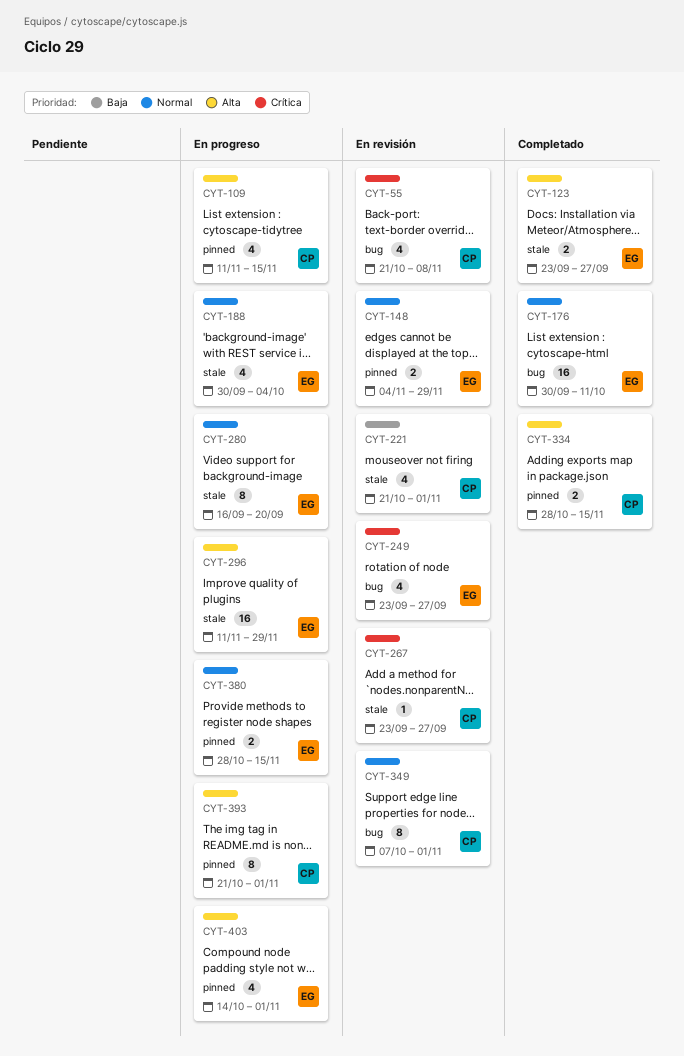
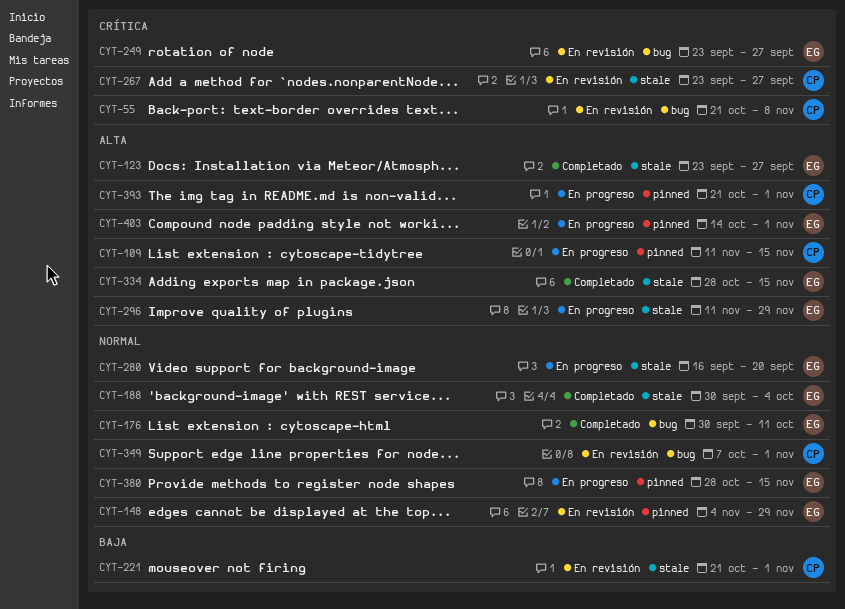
CYT-188, status: En progreso -> Completado
CYT-334, owner: CP -> EG
CYT-334, label: pinned -> stale

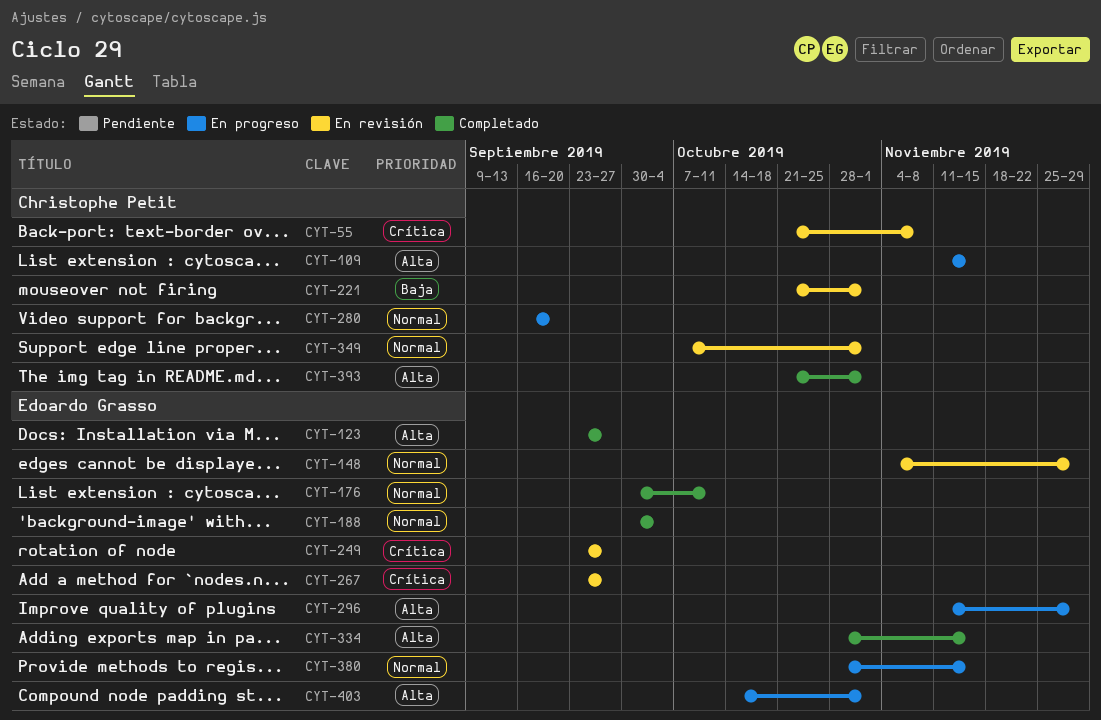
CYT-267, owner: Christophe Petit -> Edoardo Grasso
CYT-280, owner: Edoardo Grasso -> Christophe Petit
CYT-393, status: En progreso -> Completado

